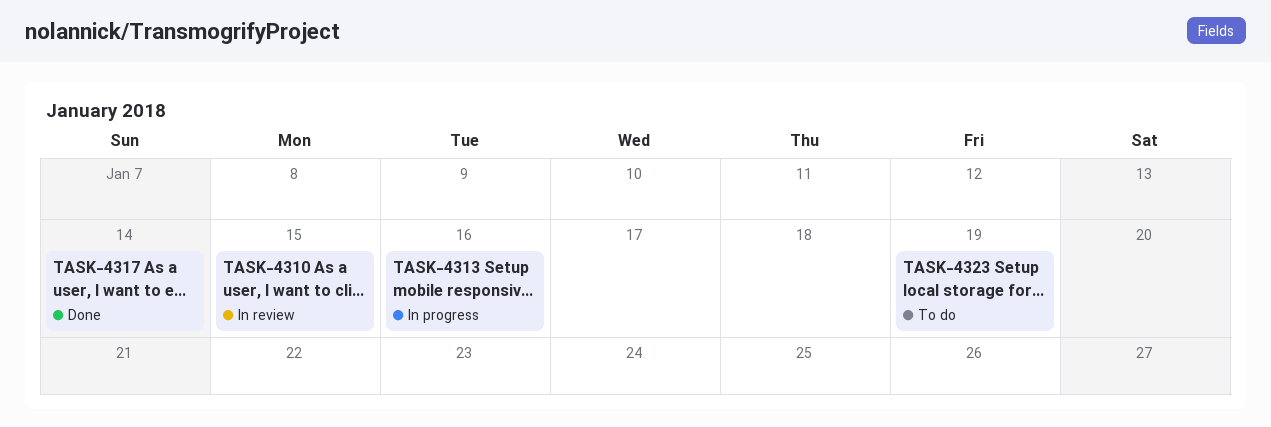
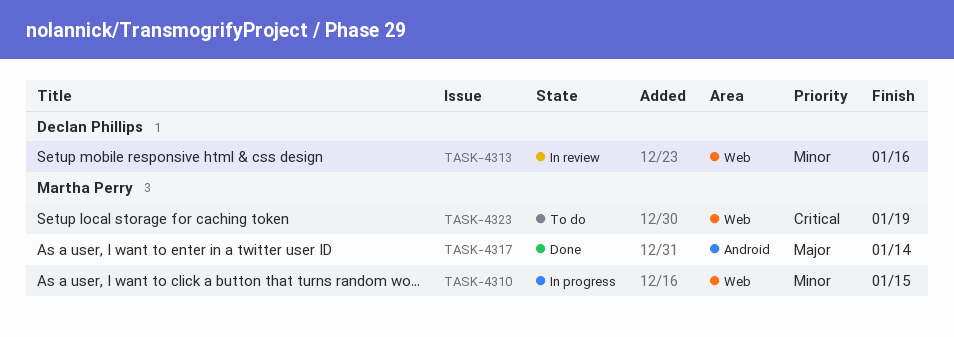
TASK-4310, status: In review -> In progress
TASK-4313, status: In progress -> In review

